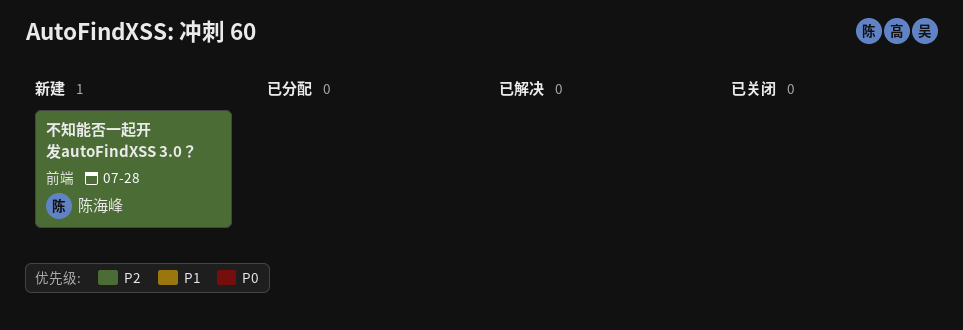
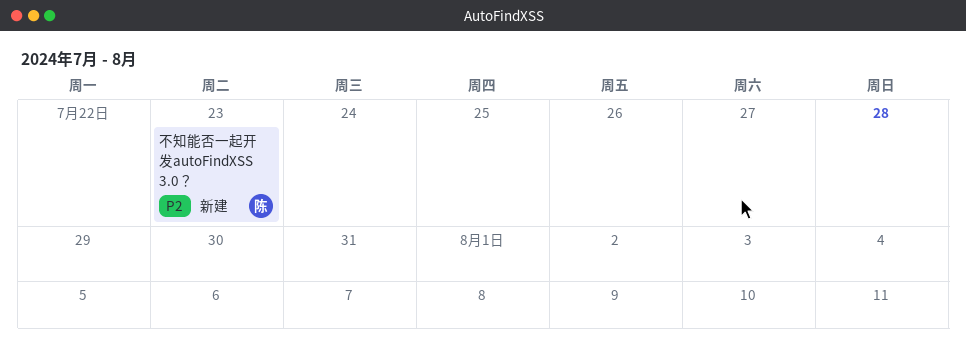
不知能否一起开发autoFindXSS 3.0？, due: Jul 28 -> Jul 23

